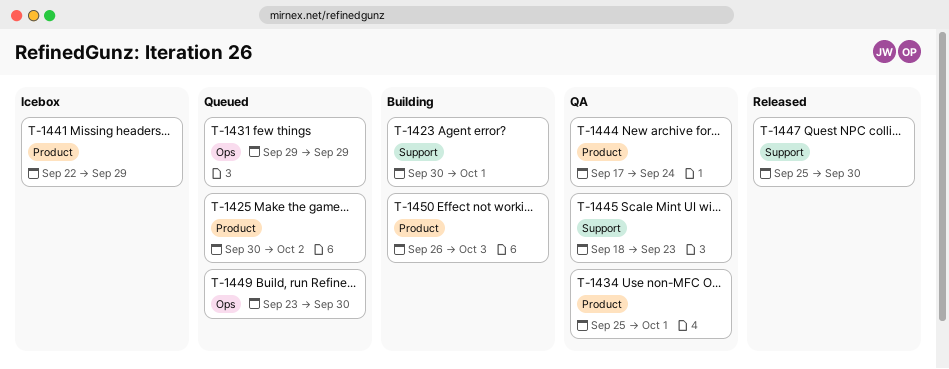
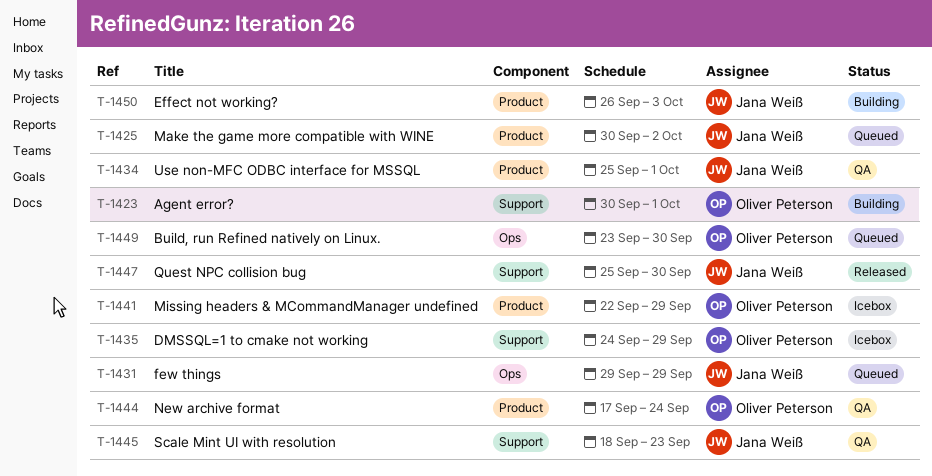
T-1435: none -> present

